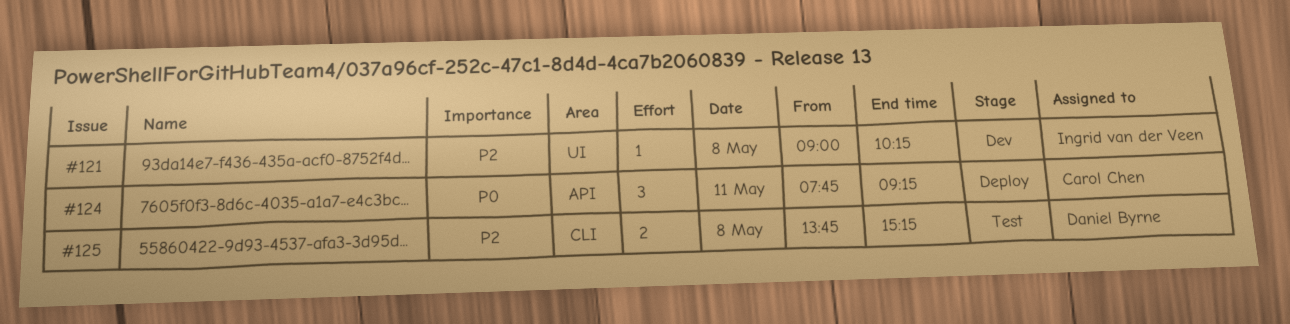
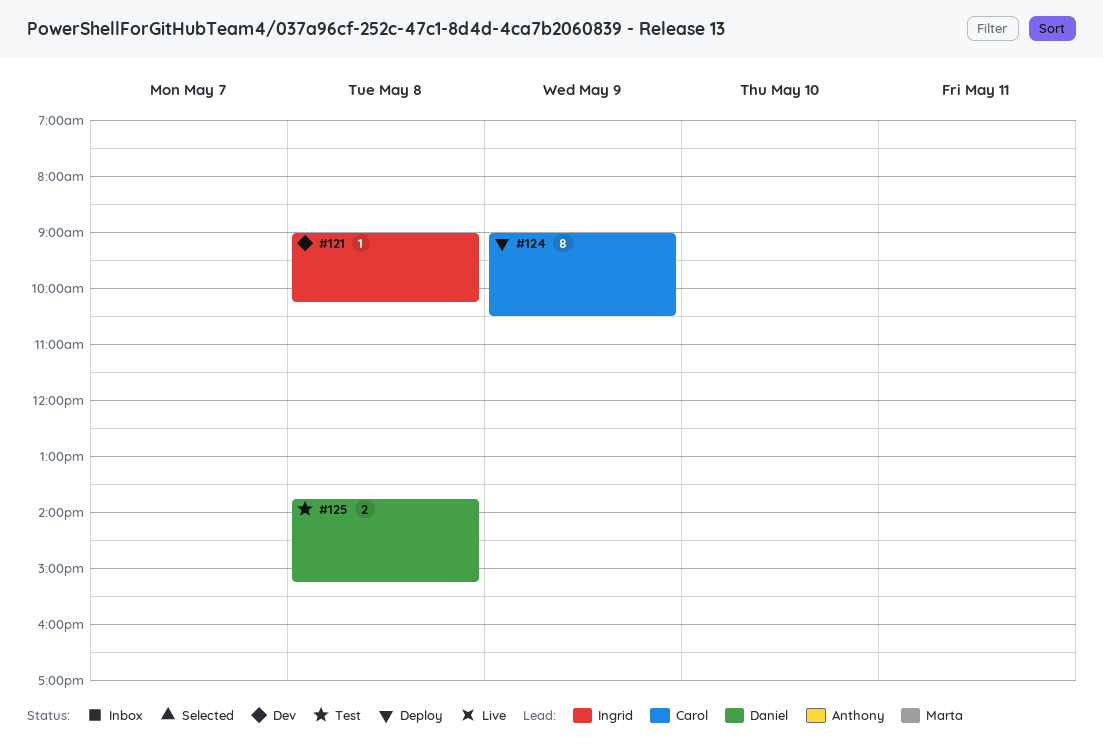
#124, estimate: 3 -> 8
#124, day: May 11 -> May 9
#124, begins: 07:45 -> 09:00
#124, ends: 09:15 -> 10:30

